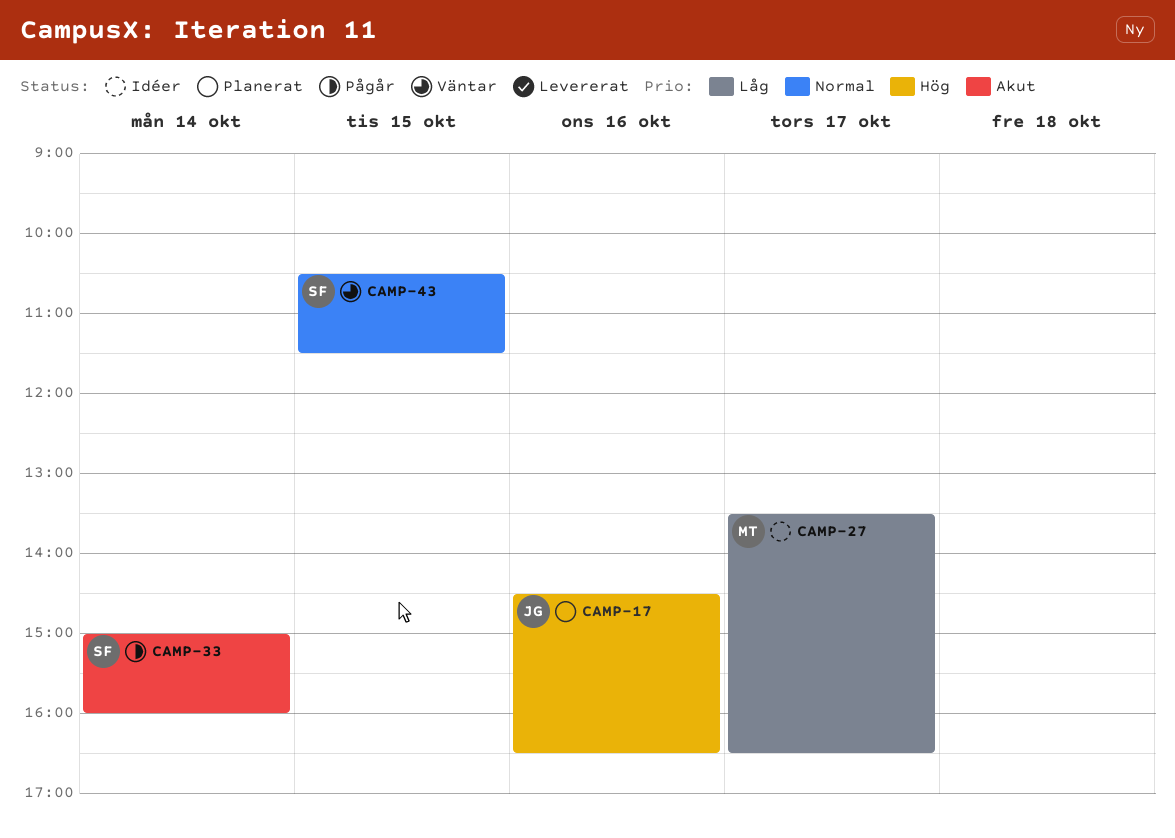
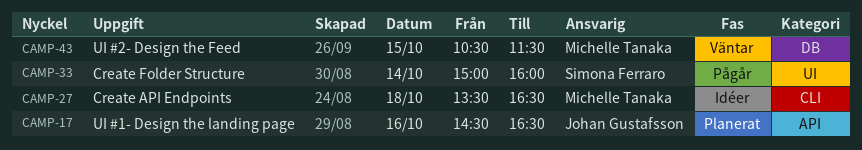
CAMP-27, day: Oct 17 -> Oct 18
CAMP-43, owner: Simona Ferraro -> Michelle Tanaka

